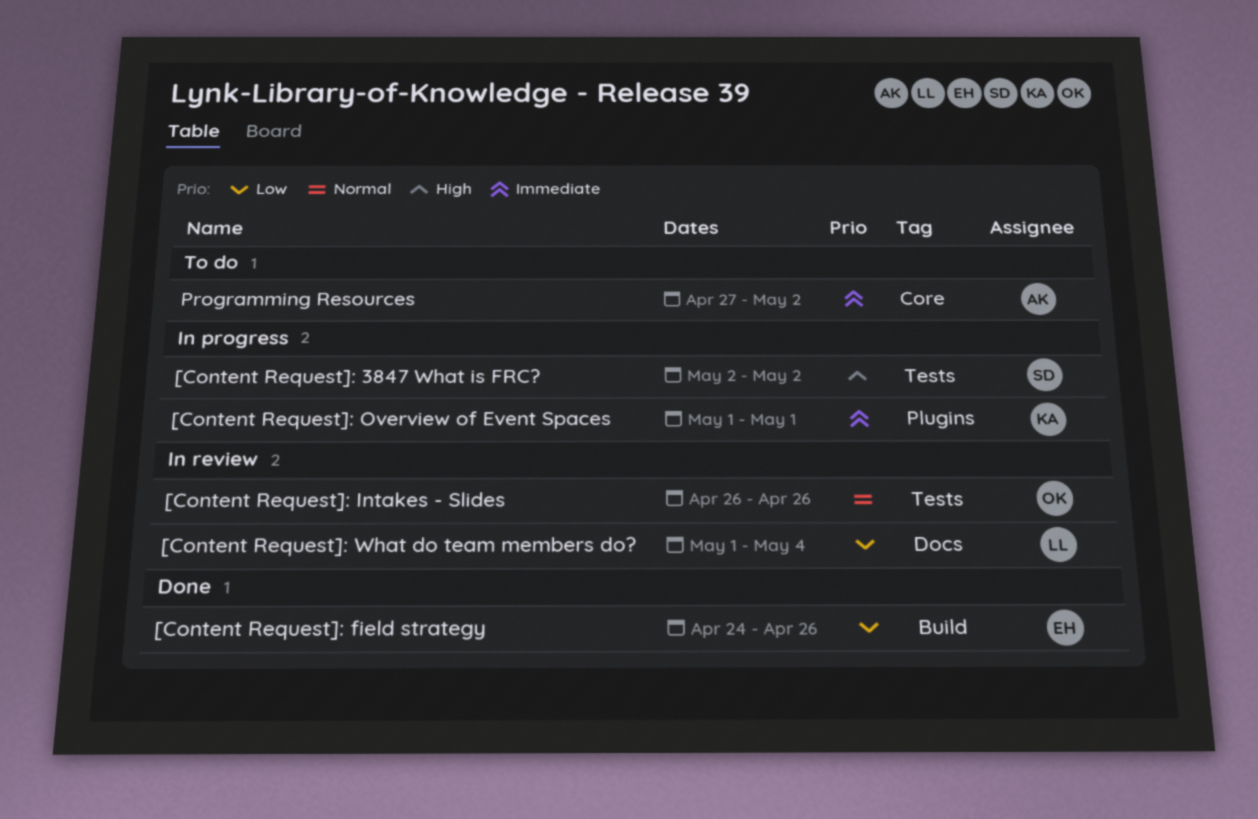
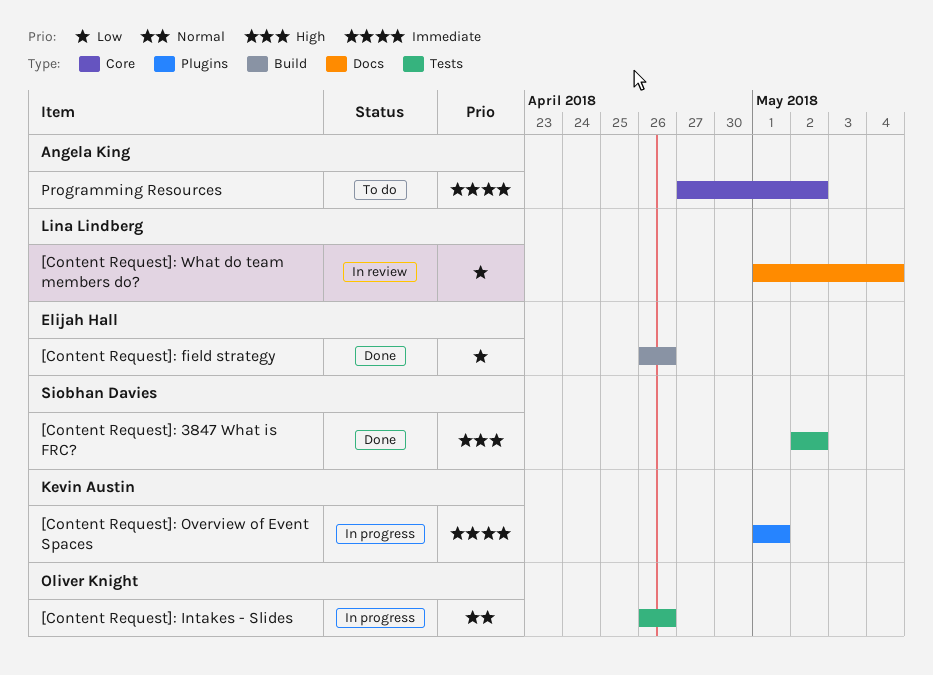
[Content Request]: 3847 What is FRC?, status: In progress -> Done
[Content Request]: field strategy, start: Apr 24 -> Apr 26
[Content Request]: Intakes - Slides, status: In review -> In progress

